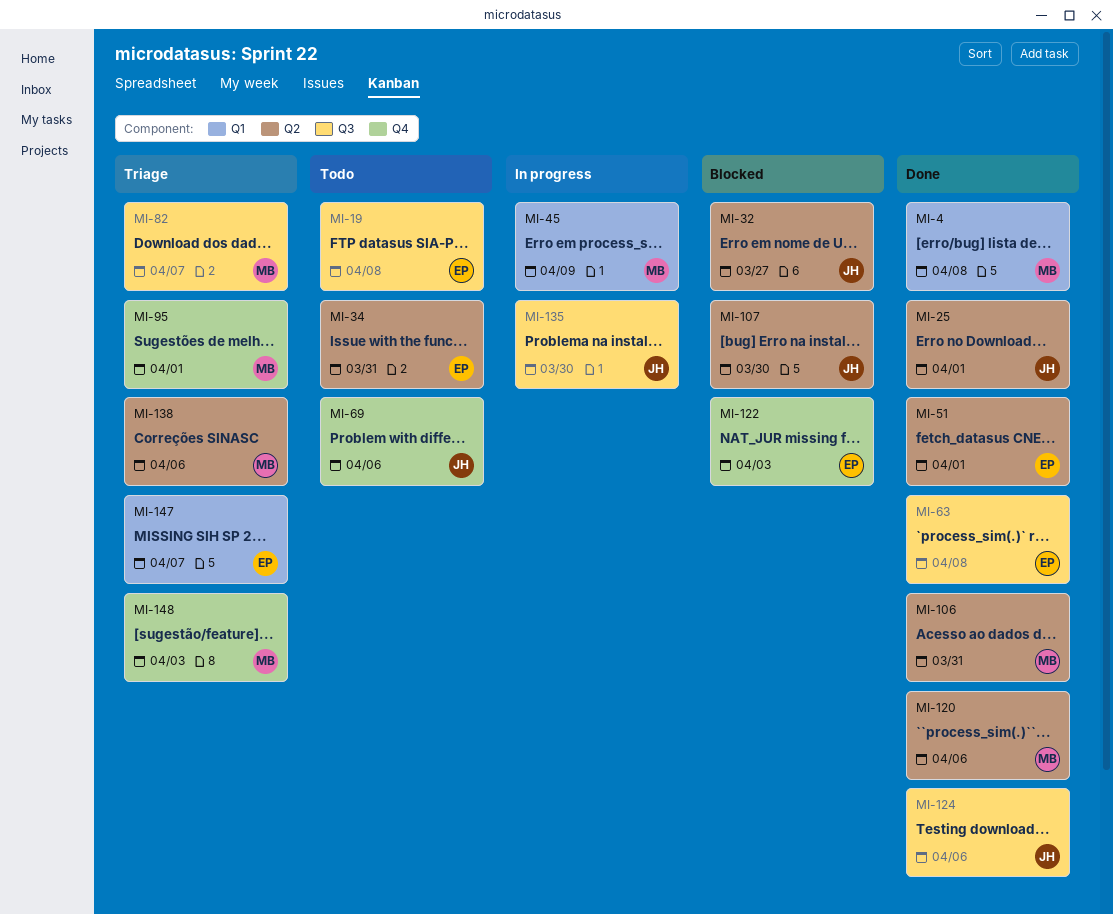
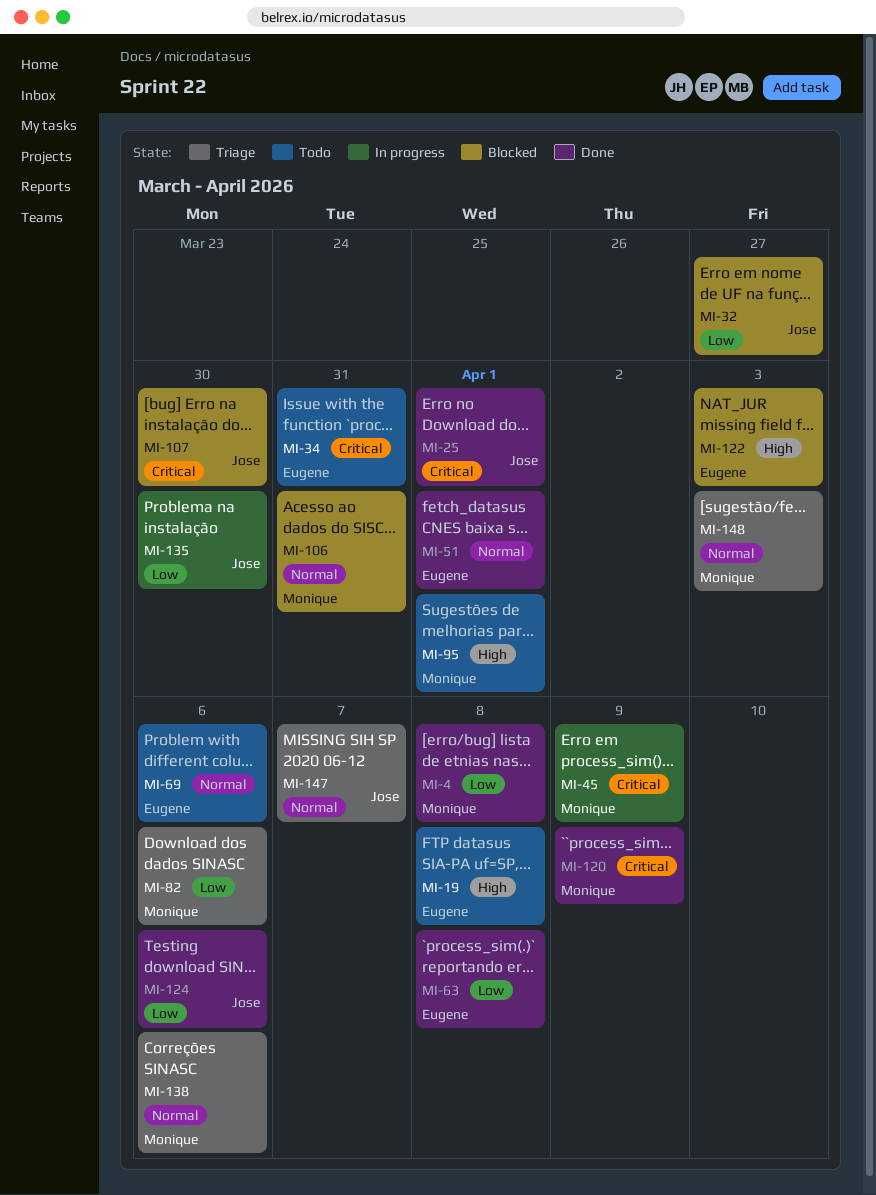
MI-69, owner: Jose -> Eugene
MI-82, due: Apr 7 -> Apr 6
MI-95, status: Triage -> Todo
MI-106, status: Done -> Blocked
MI-120, due: Apr 6 -> Apr 9
MI-147, owner: Eugene -> Jose

